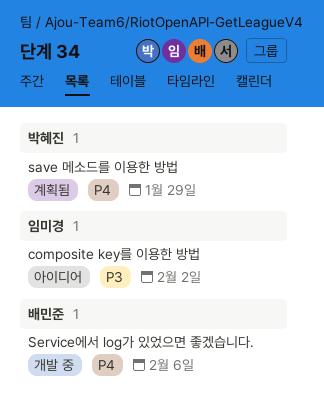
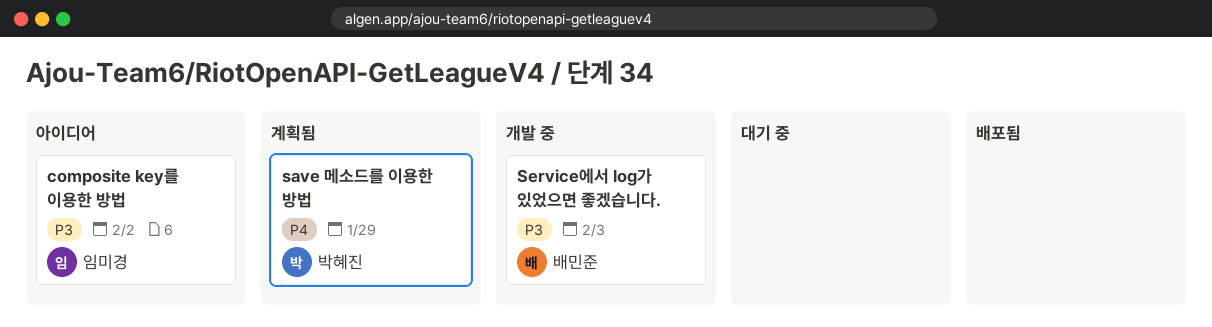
Service에서 log가 있었으면 좋겠습니다., priority: P4 -> P3
Service에서 log가 있었으면 좋겠습니다., due: Feb 6 -> Feb 3

